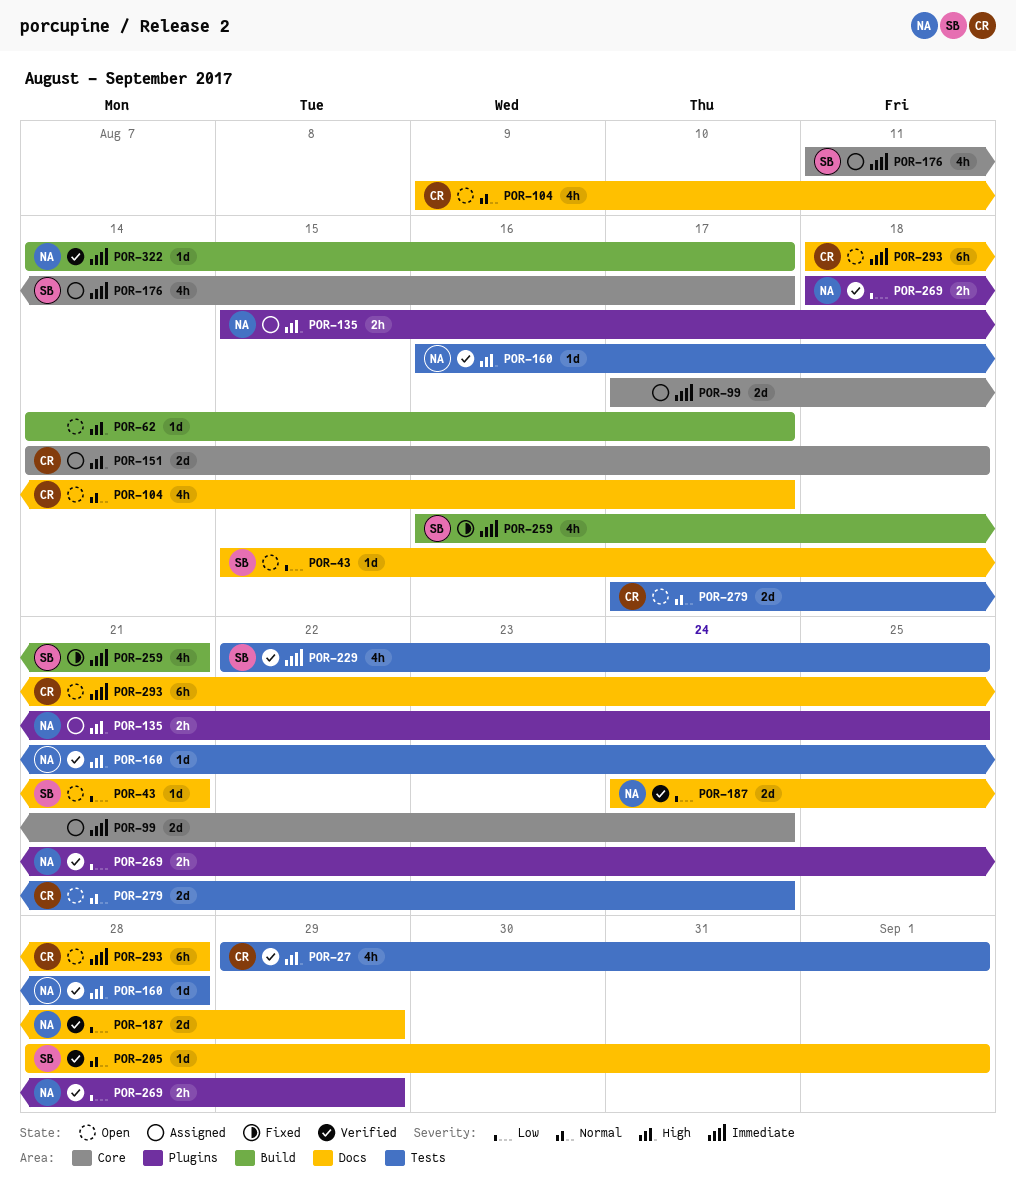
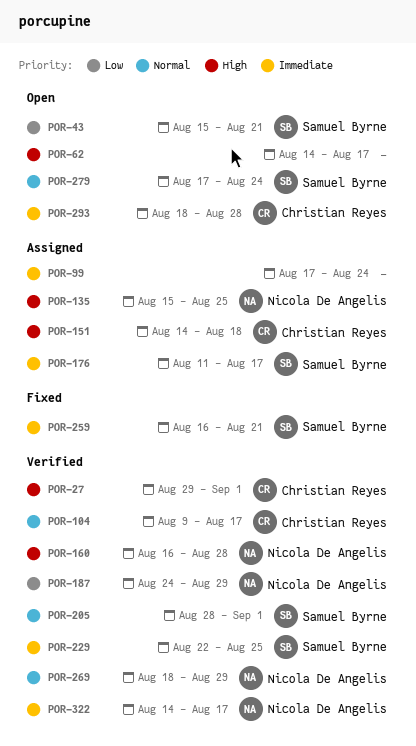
POR-104, status: Open -> Verified
POR-269, priority: Low -> Normal
POR-279, owner: Christian Reyes -> Samuel Byrne

